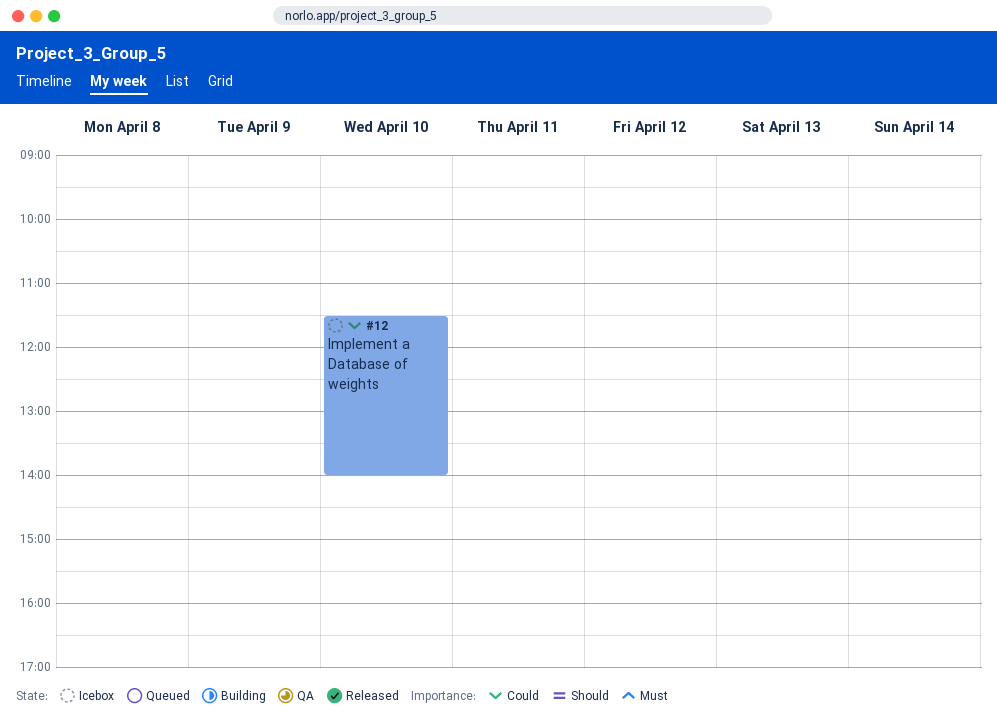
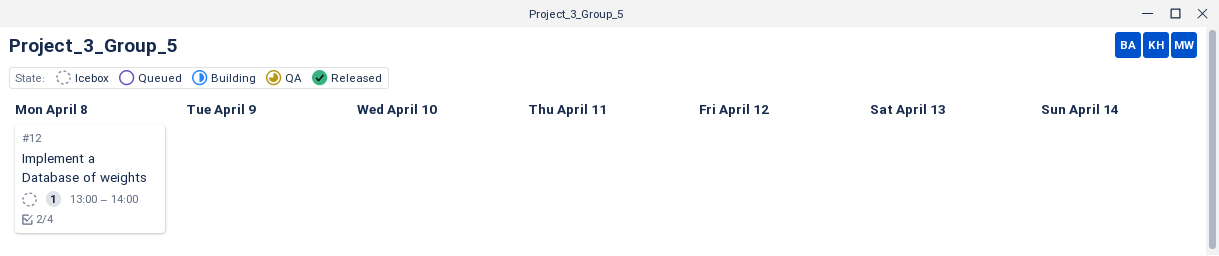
#12, day: Apr 10 -> Apr 8
#12, begins: 11:30 -> 13:00

